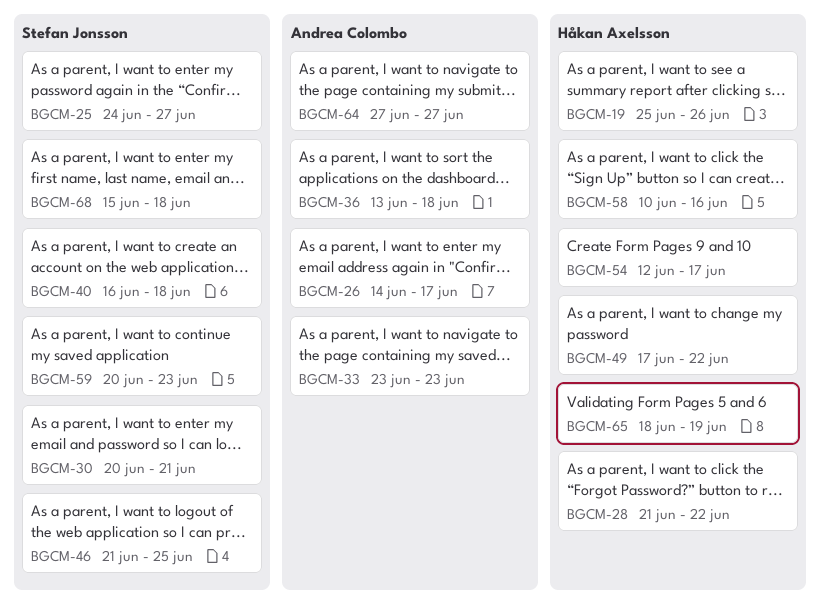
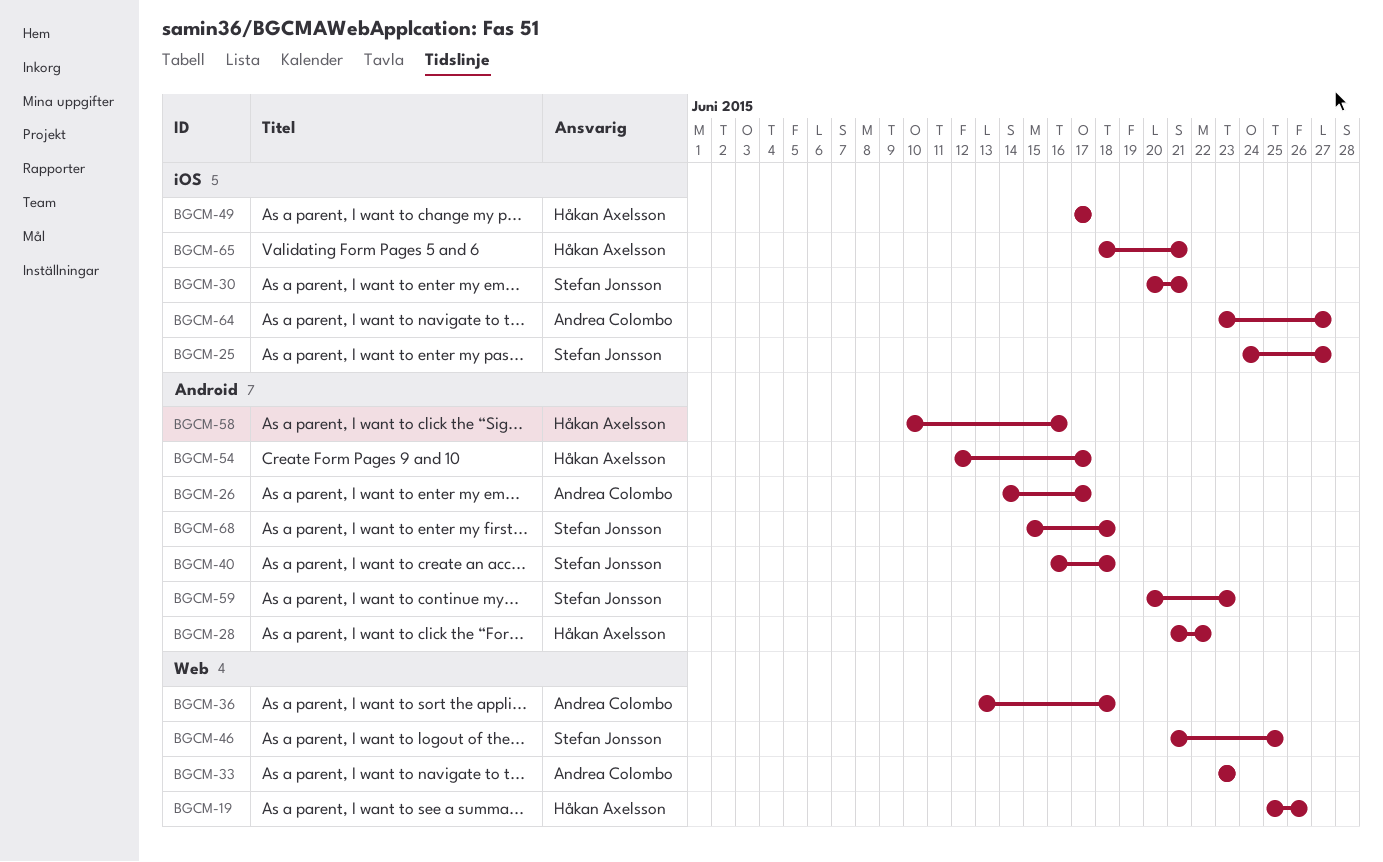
BGCM-49, due: Jun 22 -> Jun 17
BGCM-64, start: Jun 27 -> Jun 23
BGCM-65, due: Jun 19 -> Jun 21

